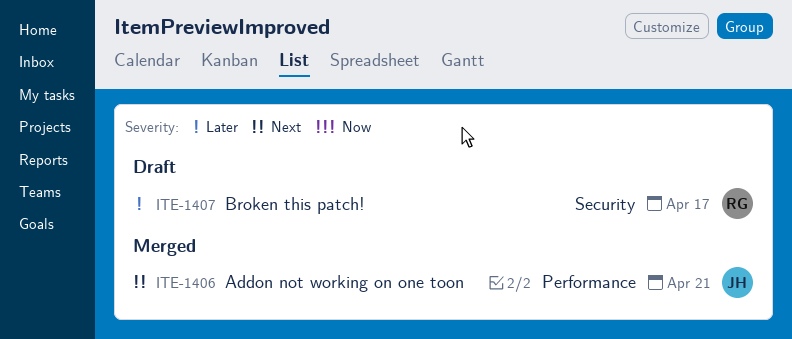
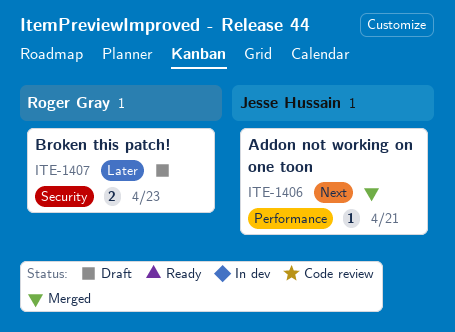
ITE-1407, due: Apr 17 -> Apr 23

